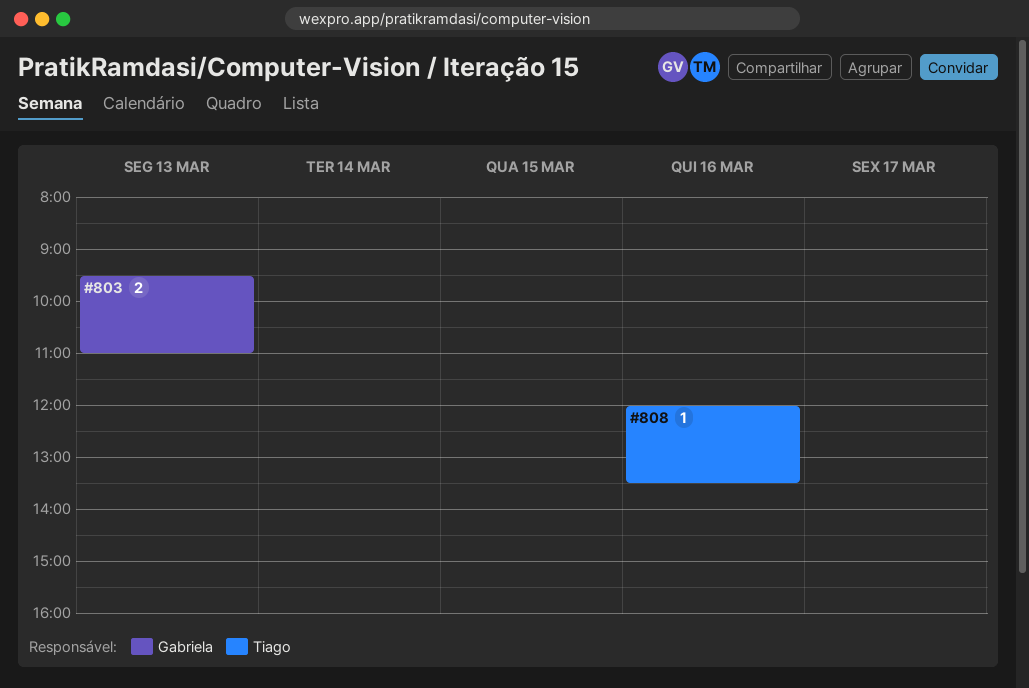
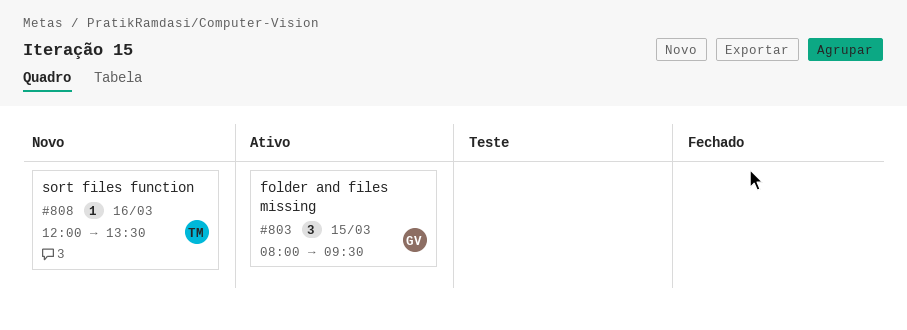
#803, estimate: 2 -> 3
#803, day: Mar 13 -> Mar 15
#803, begins: 09:30 -> 08:00
#803, ends: 11:00 -> 09:30

